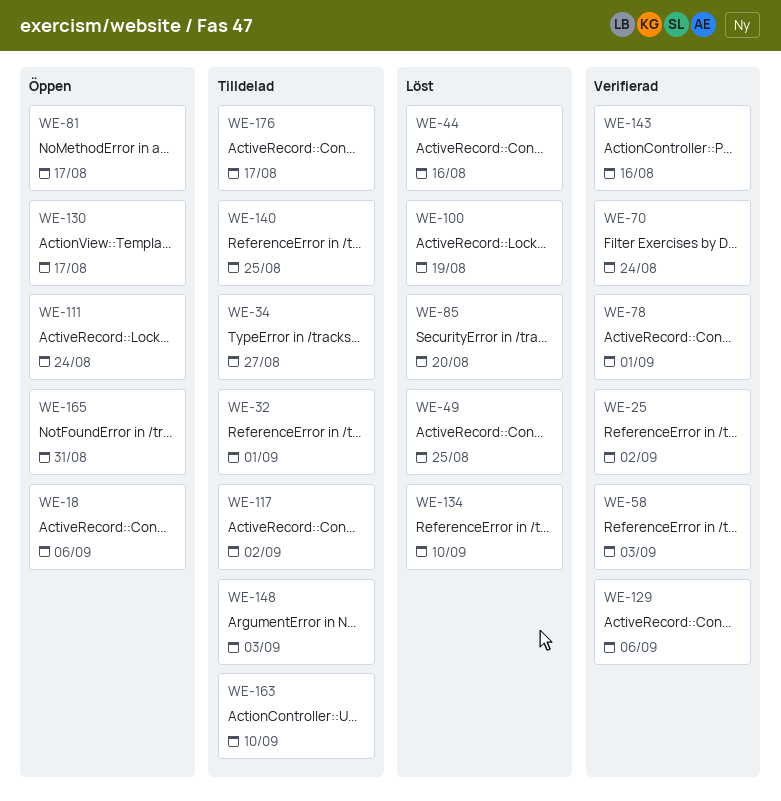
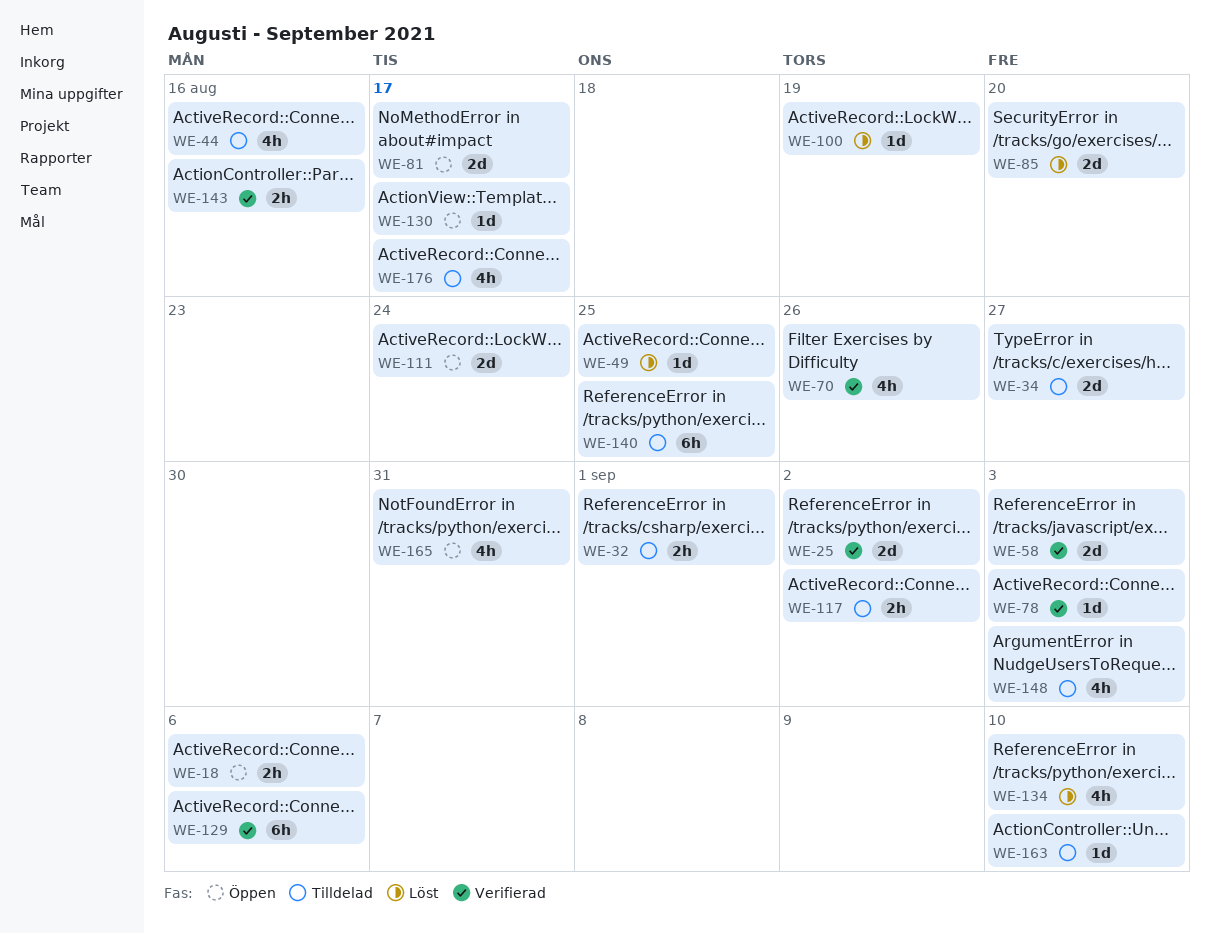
WE-44, status: Löst -> Tilldelad
WE-70, due: Aug 24 -> Aug 26
WE-78, due: Sep 1 -> Sep 3

